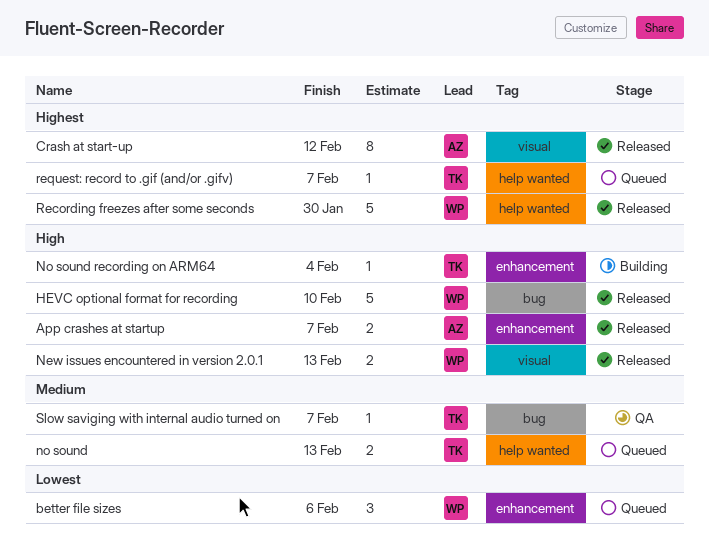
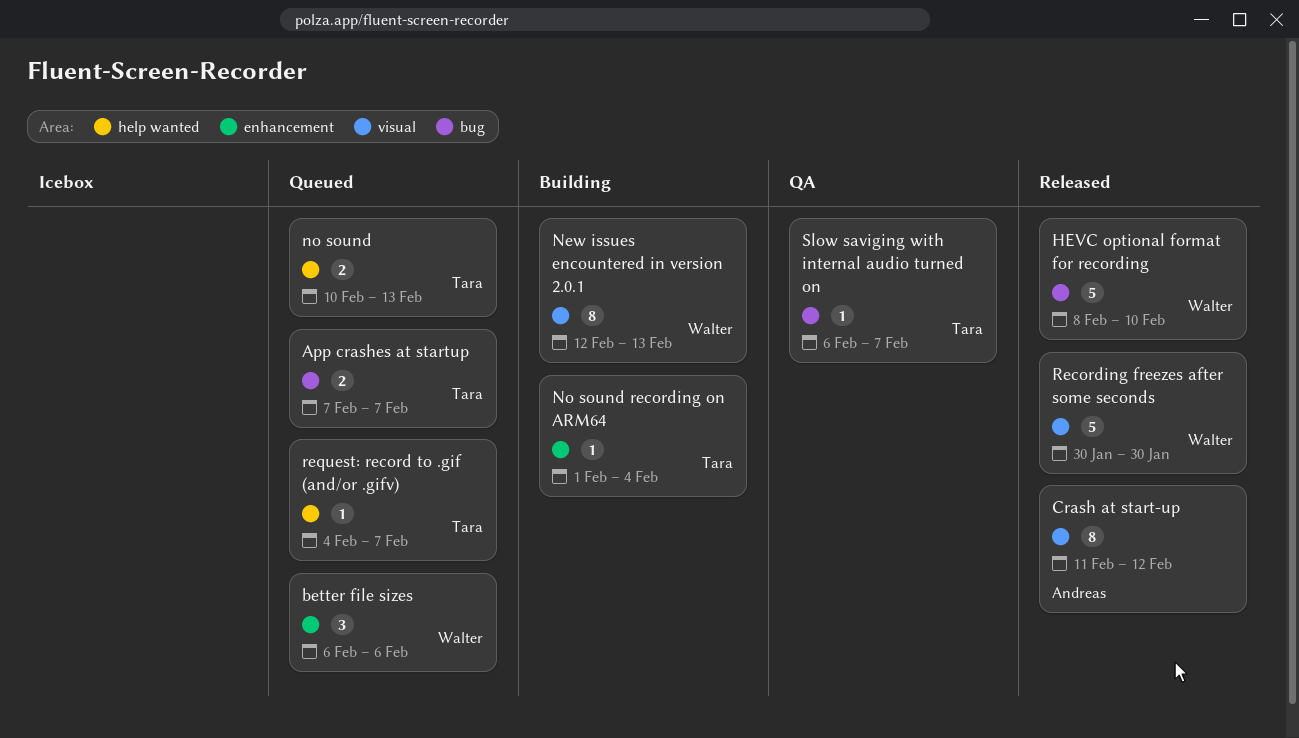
App crashes at startup, status: Released -> Queued
App crashes at startup, owner: Andreas -> Tara
App crashes at startup, label: enhancement -> bug
New issues encountered in version 2.0.1, status: Released -> Building
New issues encountered in version 2.0.1, estimate: 2 -> 8
Recording freezes after some seconds, label: help wanted -> visual

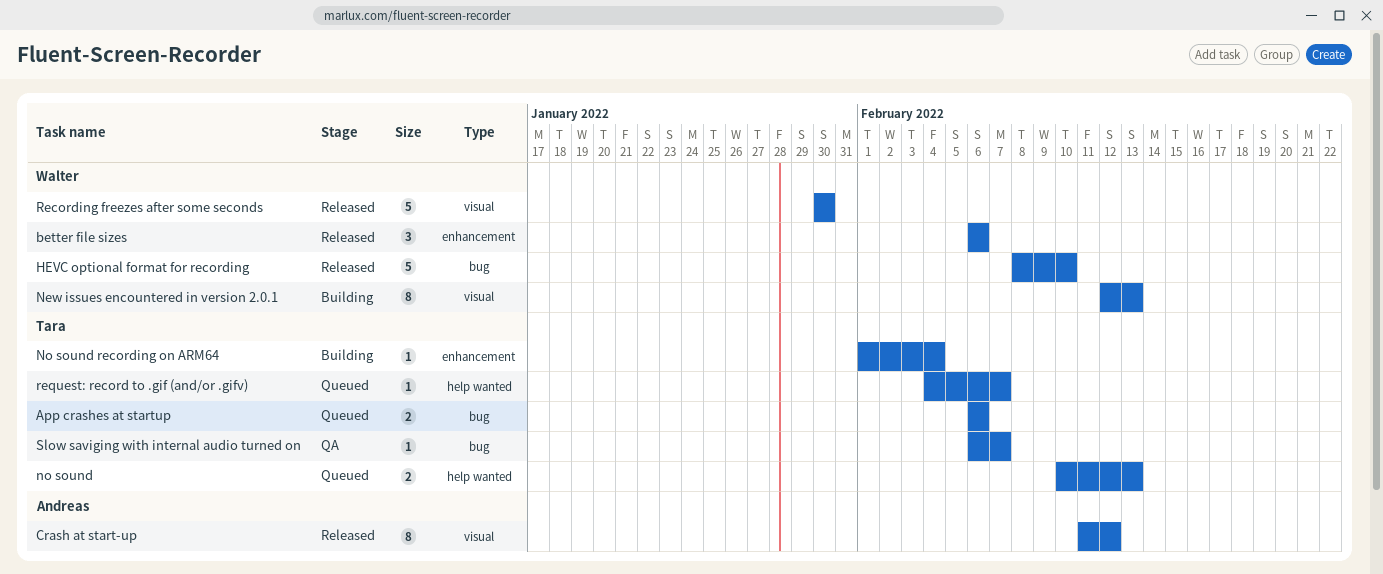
App crashes at startup, start: Feb 7 -> Feb 6
App crashes at startup, due: Feb 7 -> Feb 6
better file sizes, status: Queued -> Released

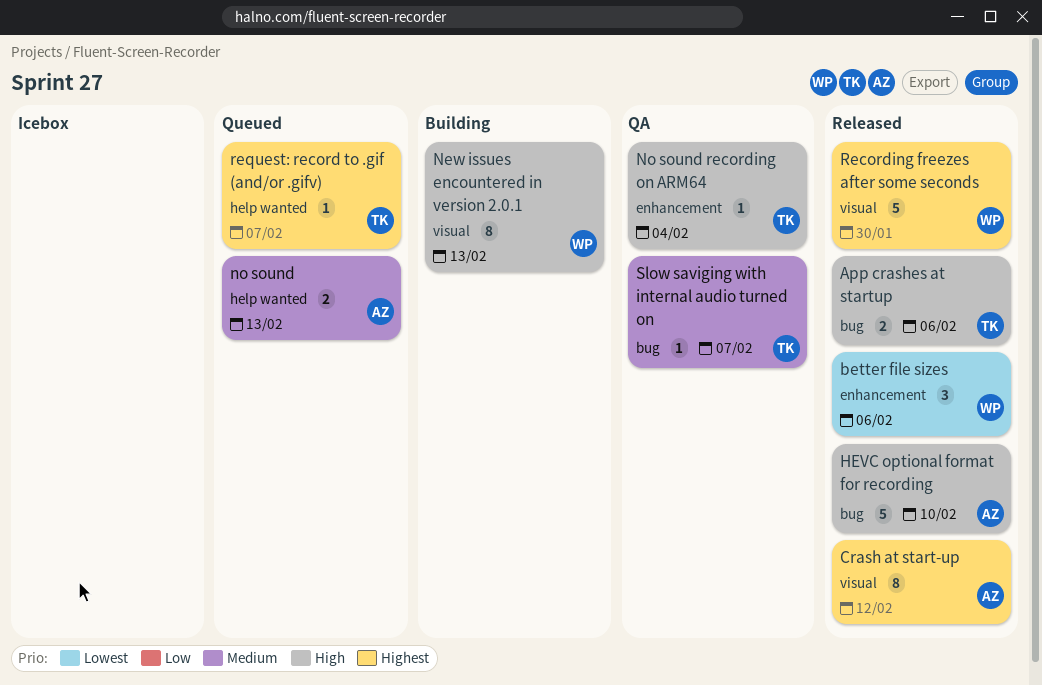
App crashes at startup, status: Queued -> Released
HEVC optional format for recording, owner: Walter -> Andreas
no sound, owner: Tara -> Andreas
No sound recording on ARM64, status: Building -> QA

